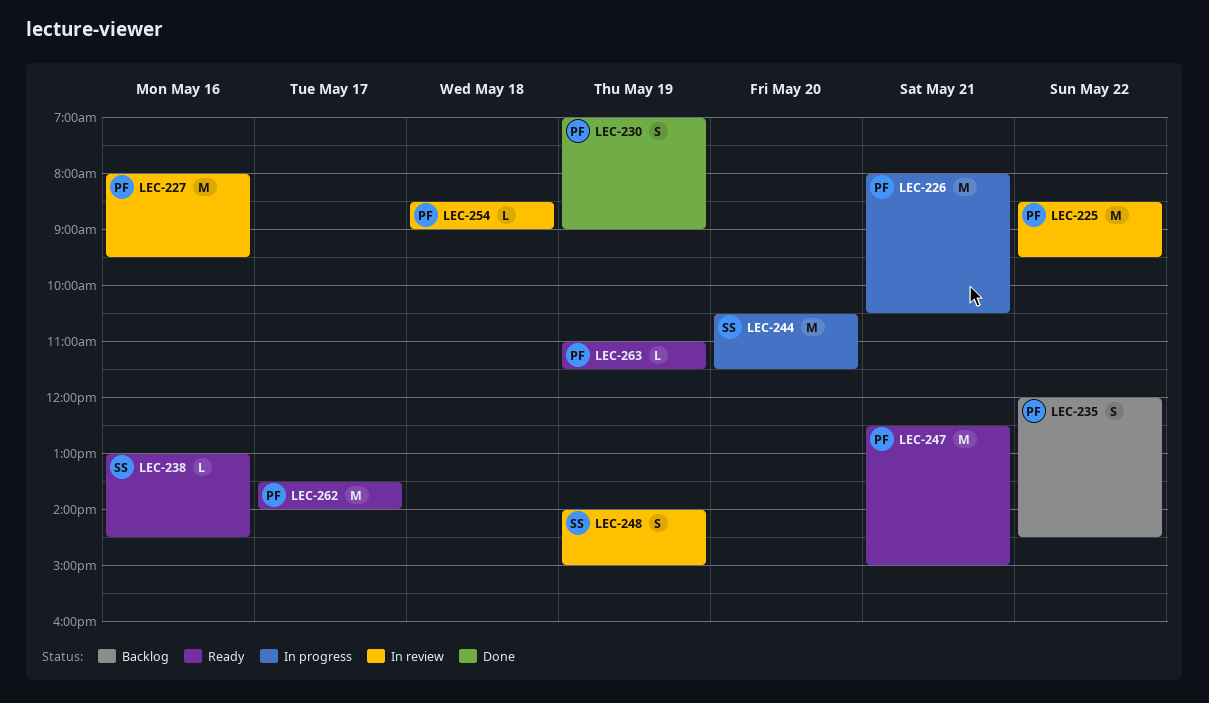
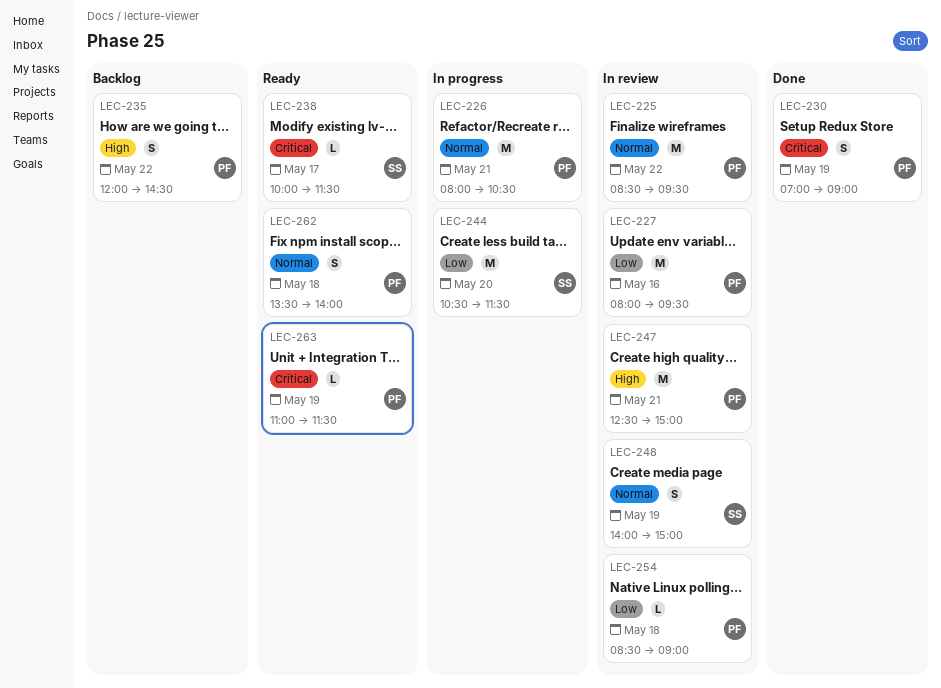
LEC-238, day: May 16 -> May 17
LEC-238, begins: 13:00 -> 10:00
LEC-238, ends: 14:30 -> 11:30
LEC-247, status: Ready -> In review
LEC-262, estimate: M -> S
LEC-262, day: May 17 -> May 18

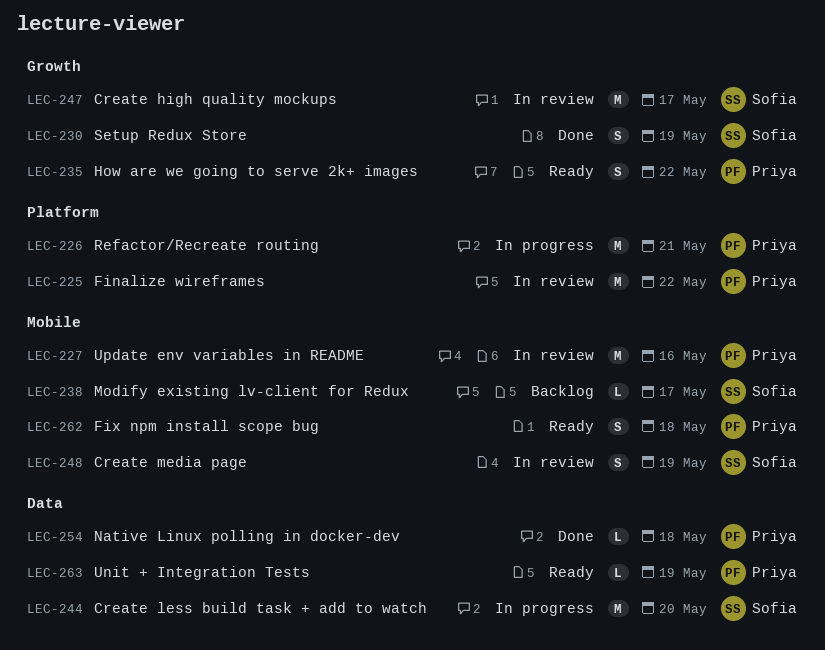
LEC-230, owner: Priya -> Sofia
LEC-235, status: Backlog -> Ready
LEC-238, status: Ready -> Backlog
LEC-247, owner: Priya -> Sofia
LEC-247, day: May 21 -> May 17
LEC-254, status: In review -> Done

